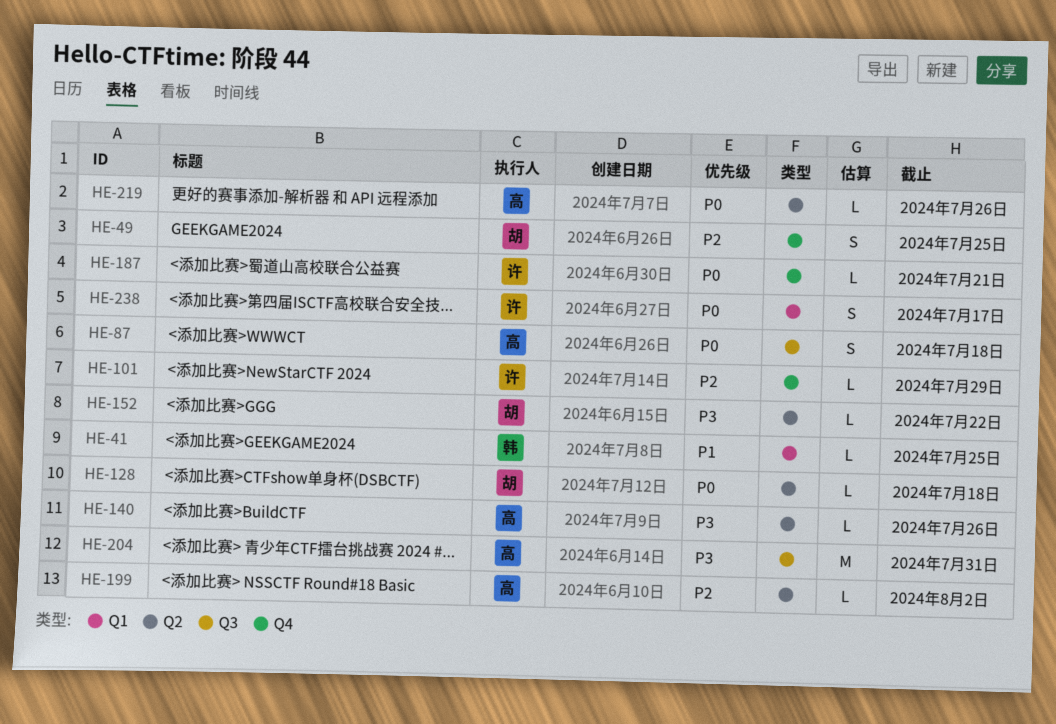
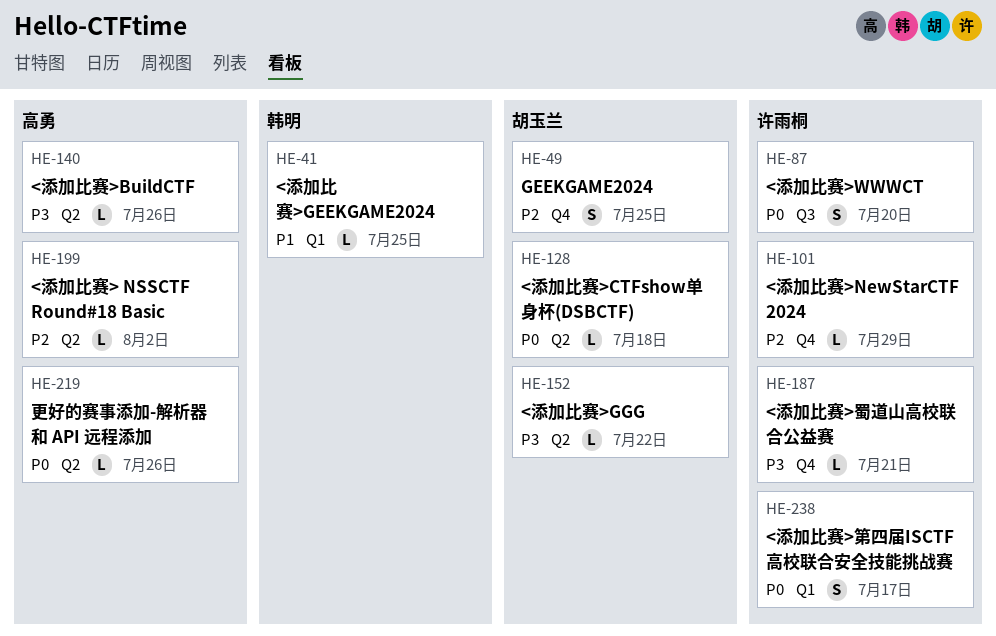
HE-87, owner: 高勇 -> 许雨桐
HE-87, due: Jul 18 -> Jul 20
HE-187, priority: P0 -> P3
HE-204: present -> none

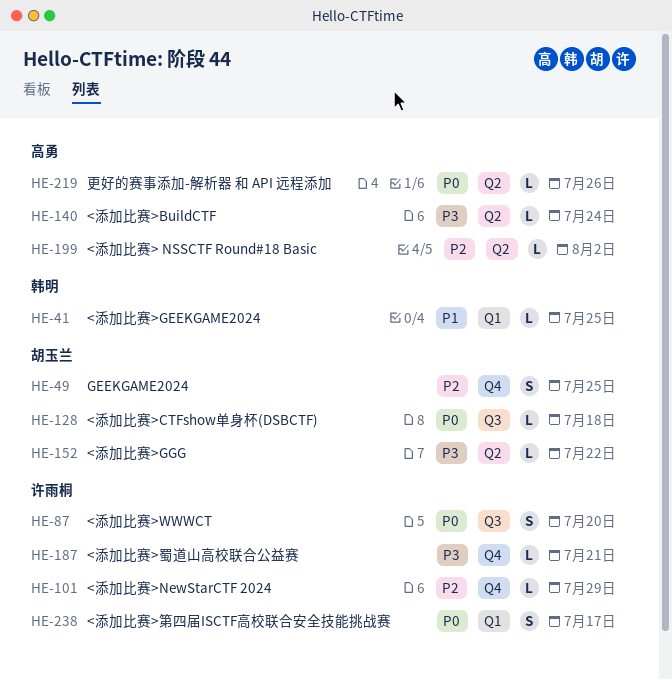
HE-128, label: Q2 -> Q3
HE-140, due: Jul 26 -> Jul 24

